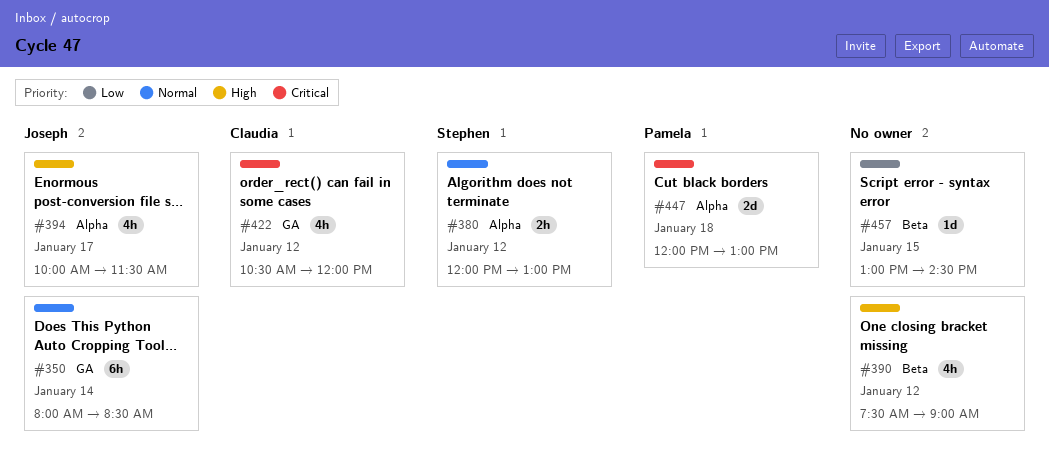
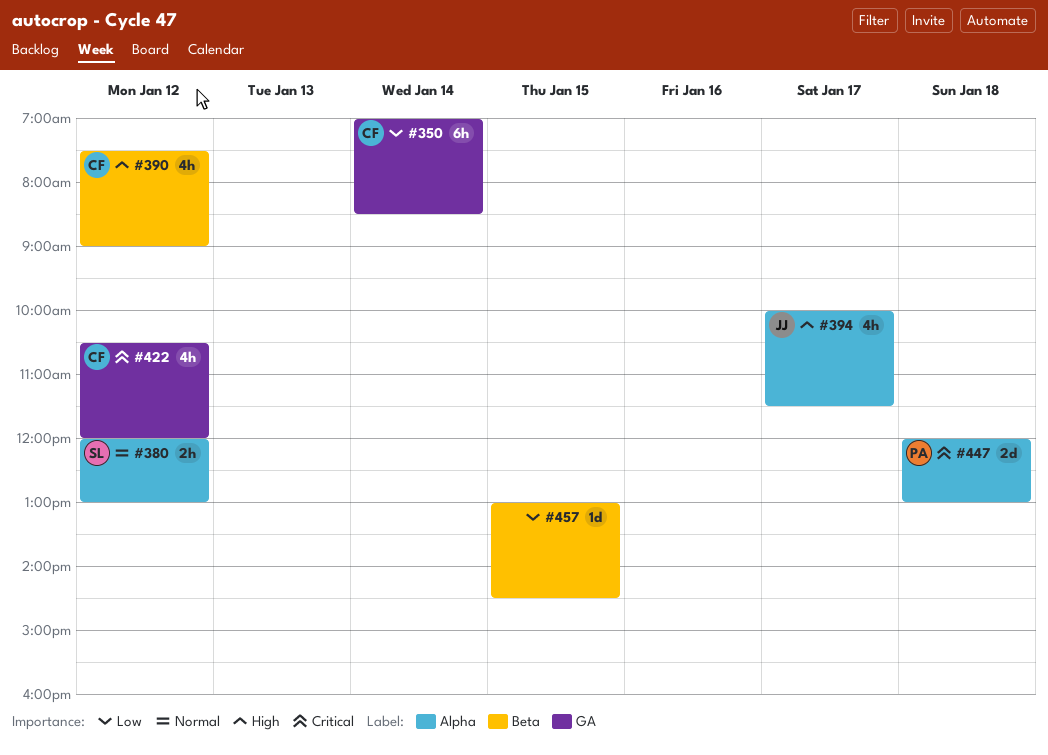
#350, owner: Joseph -> Claudia
#350, priority: Normal -> Low
#350, begins: 08:00 -> 07:00
#390, owner: none -> Claudia

